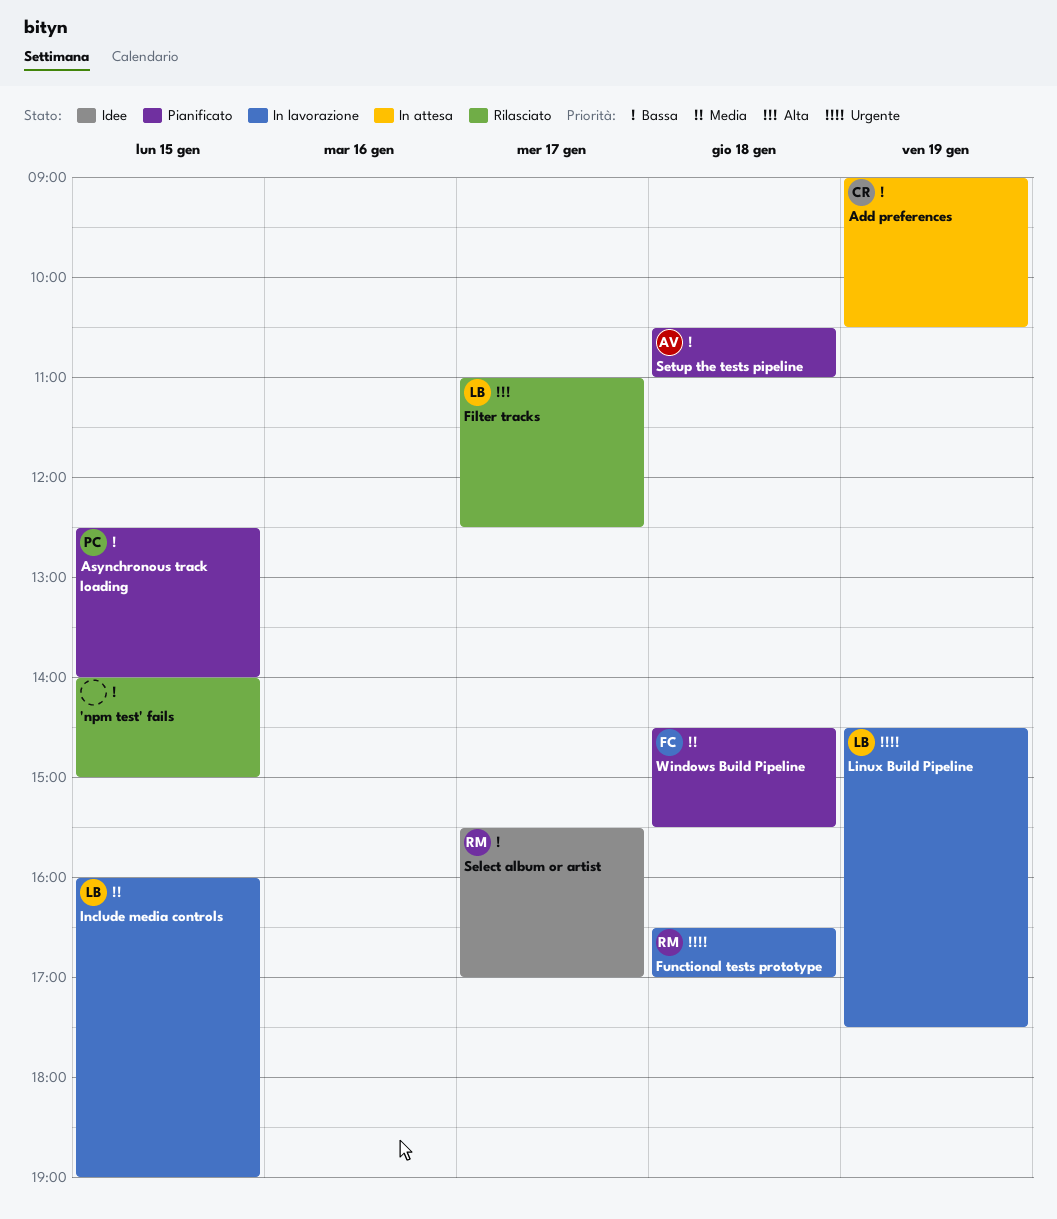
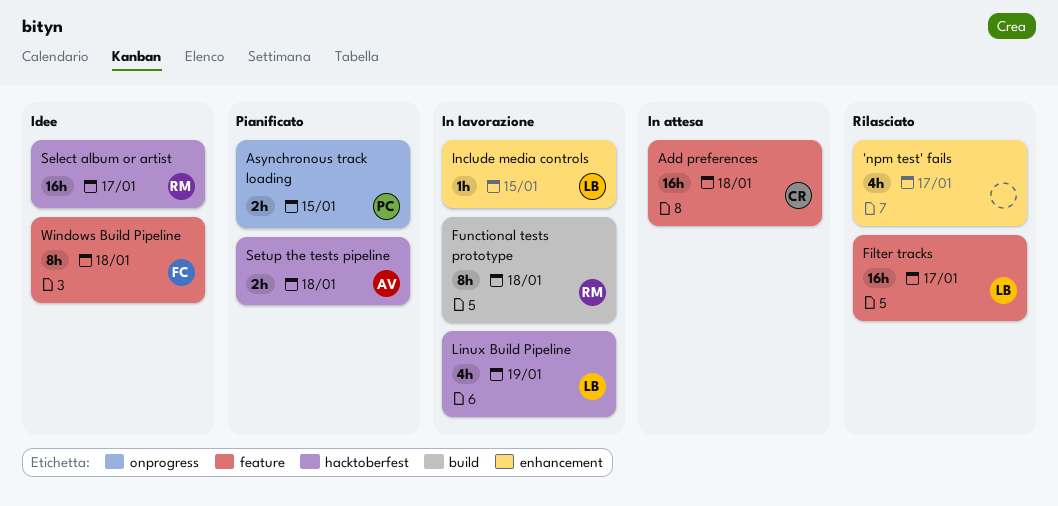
'npm test' fails, day: Jan 15 -> Jan 17
Add preferences, day: Jan 19 -> Jan 18
Windows Build Pipeline, status: Pianificato -> Idee

